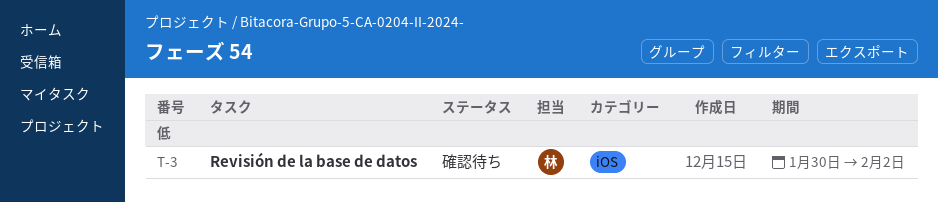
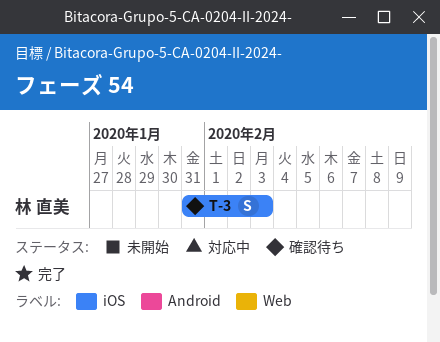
T-3, start: Jan 30 -> Jan 31
T-3, due: Feb 2 -> Feb 3

